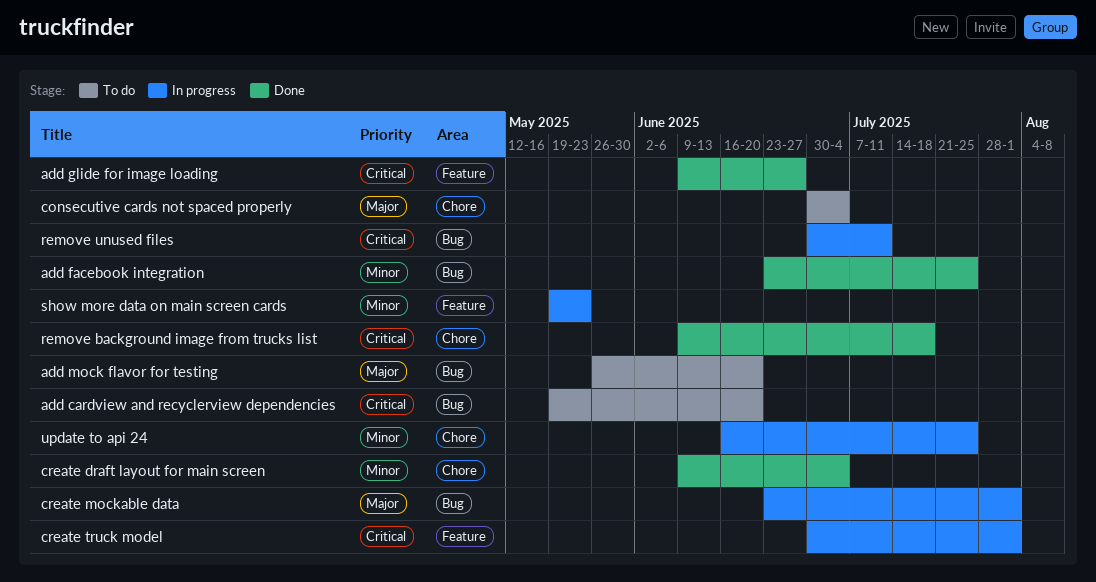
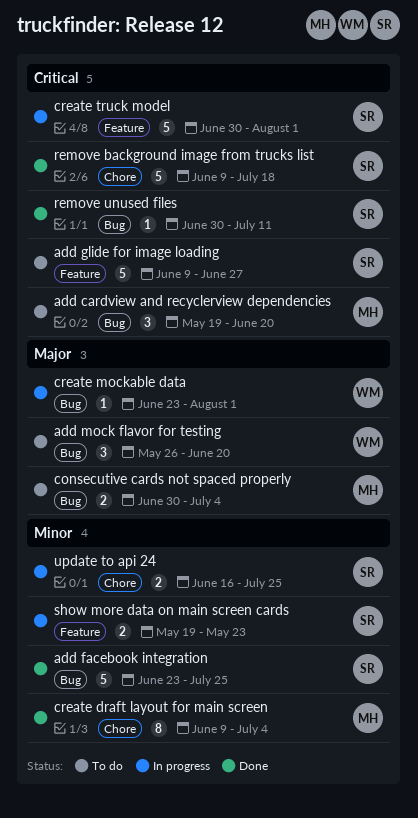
add glide for image loading, status: Done -> To do
consecutive cards not spaced properly, label: Chore -> Bug
remove unused files, status: In progress -> Done

